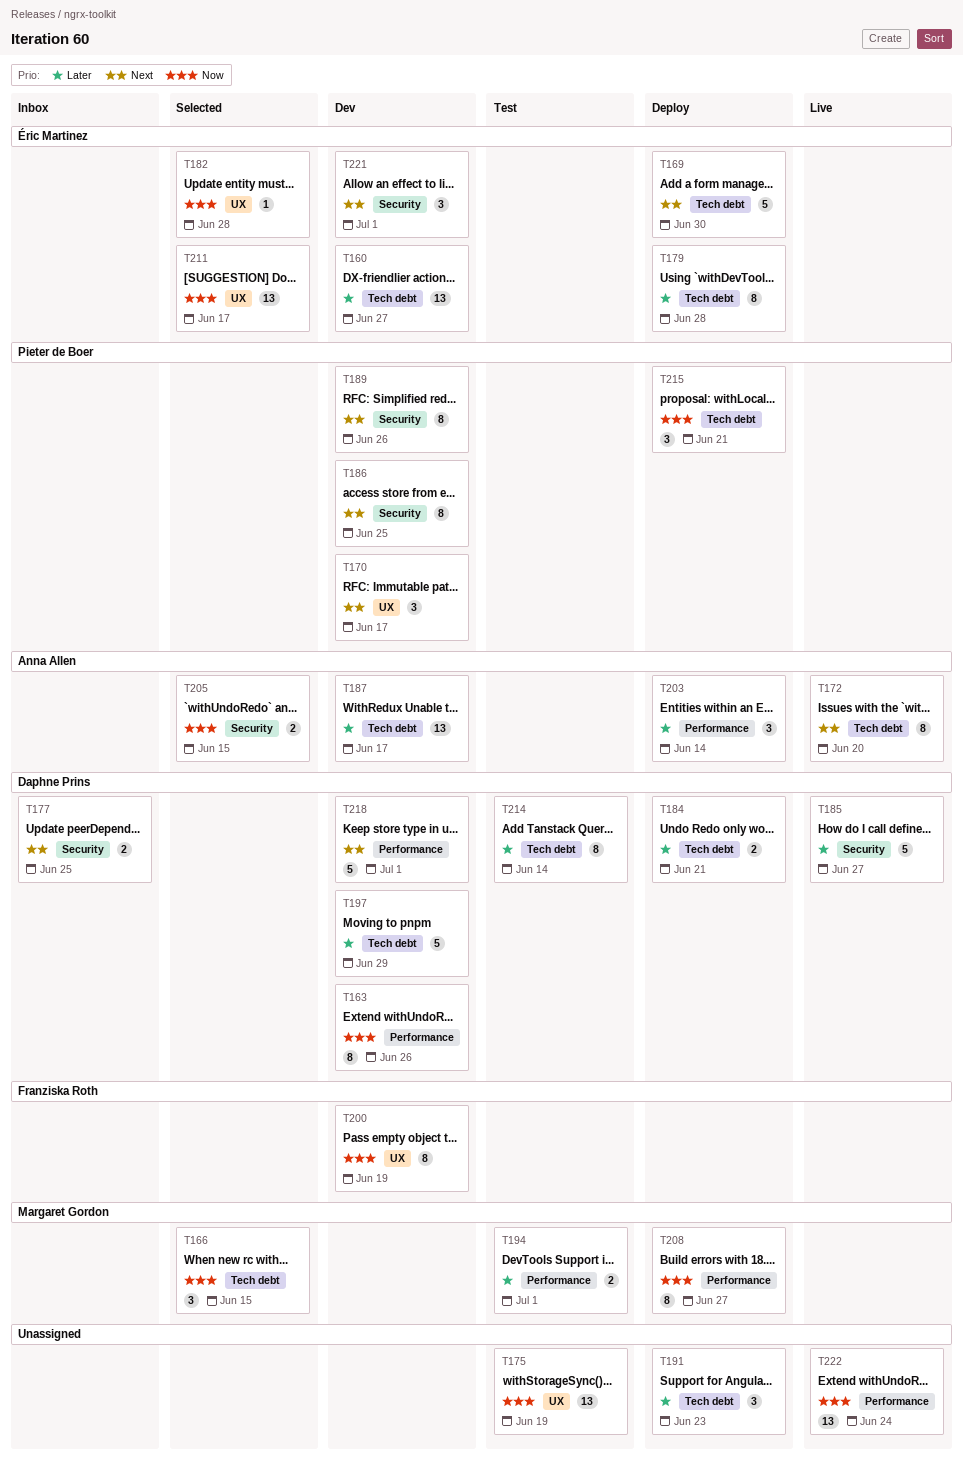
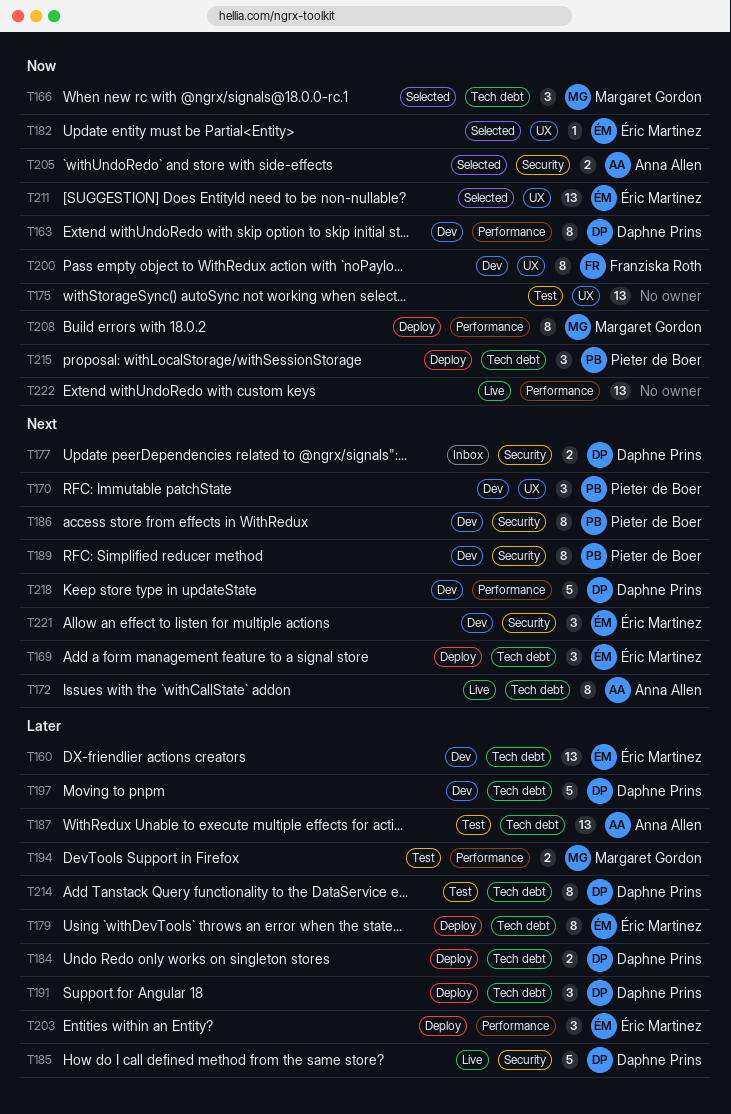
T169, estimate: 5 -> 3
T187, status: Dev -> Test
T191, owner: none -> Daphne Prins
T203, owner: Anna Allen -> Éric Martinez

